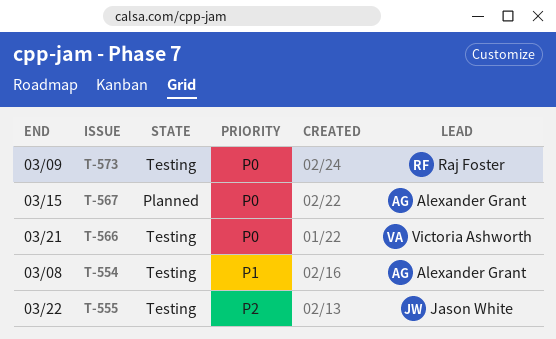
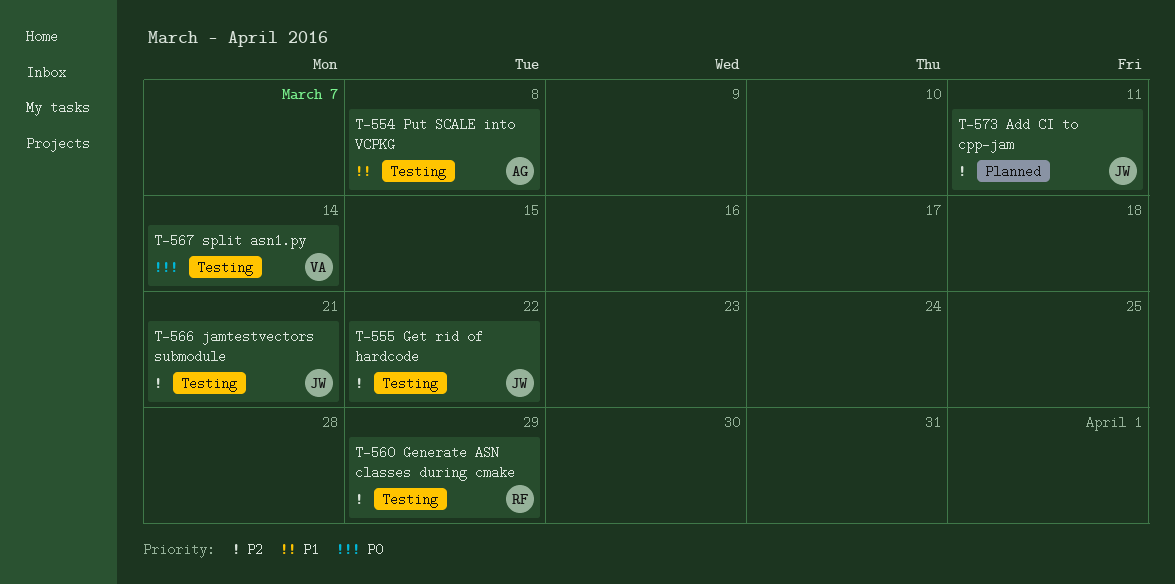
T-560: none -> present
T-566, owner: Victoria Ashworth -> Jason White
T-566, priority: P0 -> P2
T-567, status: Planned -> Testing
T-567, owner: Alexander Grant -> Victoria Ashworth
T-567, due: Mar 15 -> Mar 14
T-573, status: Testing -> Planned
T-573, owner: Raj Foster -> Jason White
T-573, priority: P0 -> P2
T-573, due: Mar 9 -> Mar 11

